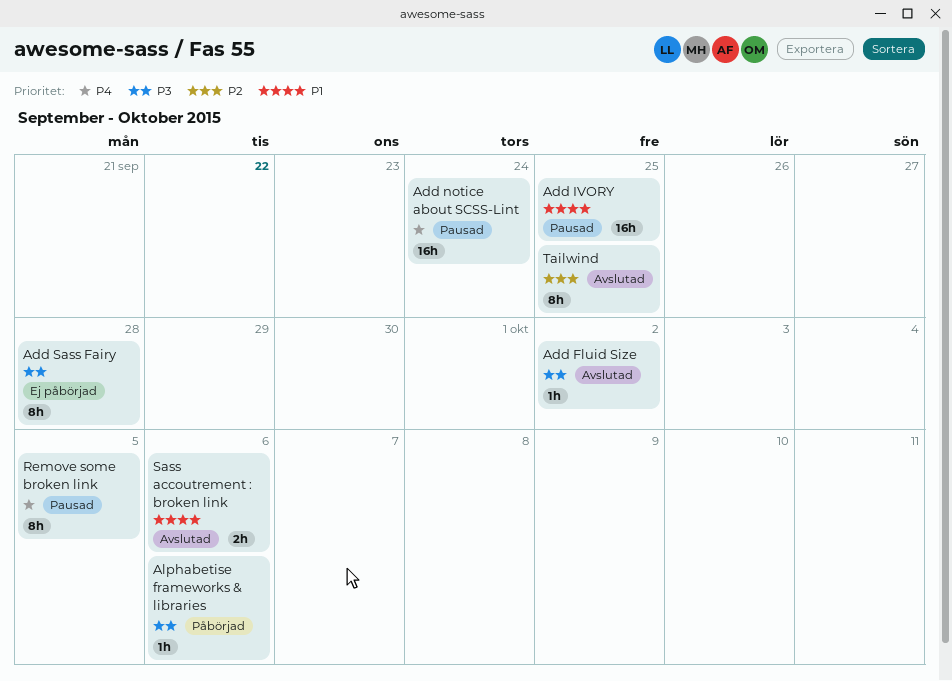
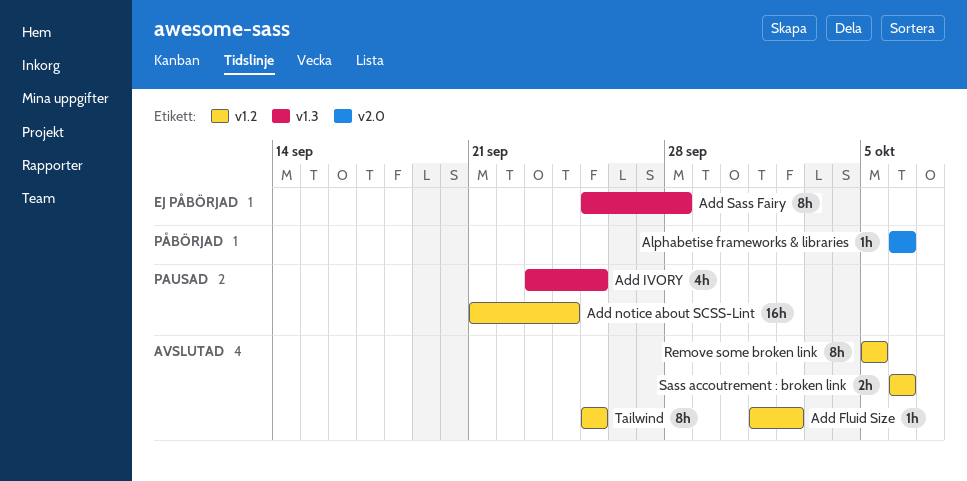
Add IVORY, estimate: 16h -> 4h
Remove some broken link, status: Pausad -> Avslutad

